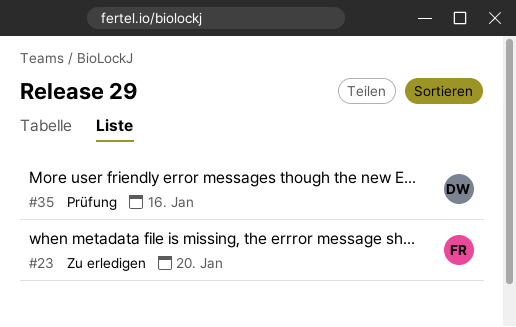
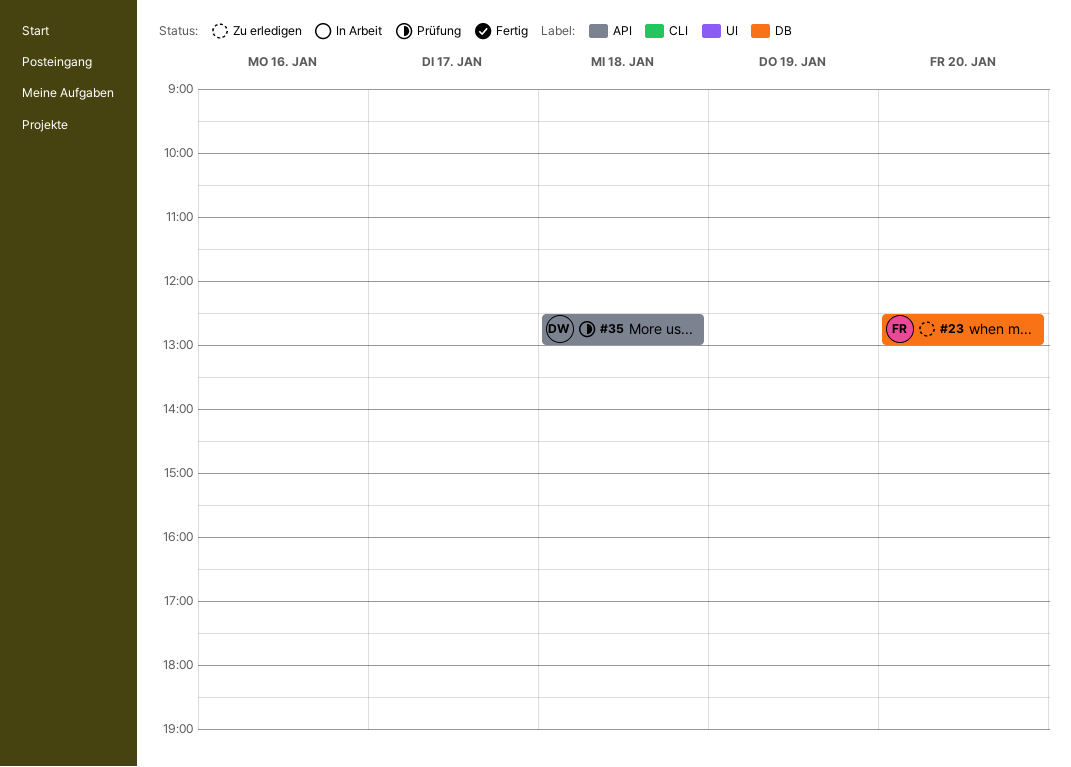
#35, day: Jan 16 -> Jan 18

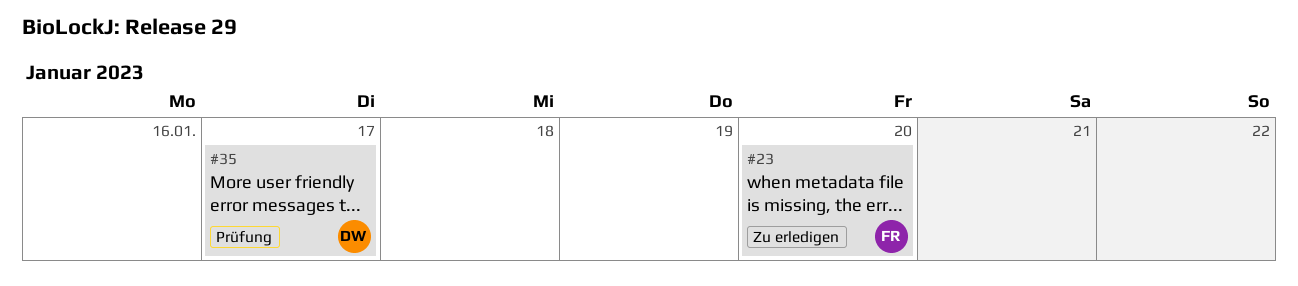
#35, day: Jan 18 -> Jan 17

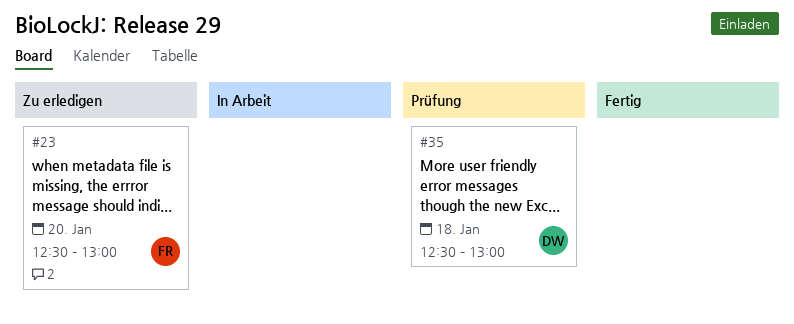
#35, day: Jan 17 -> Jan 18

